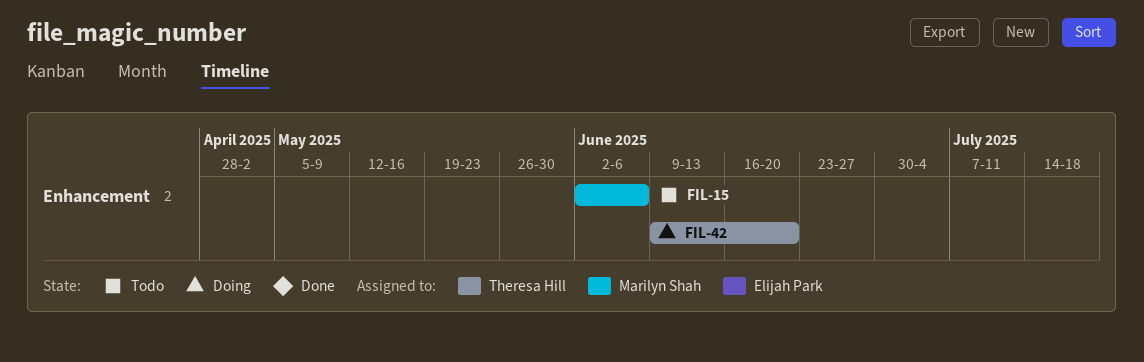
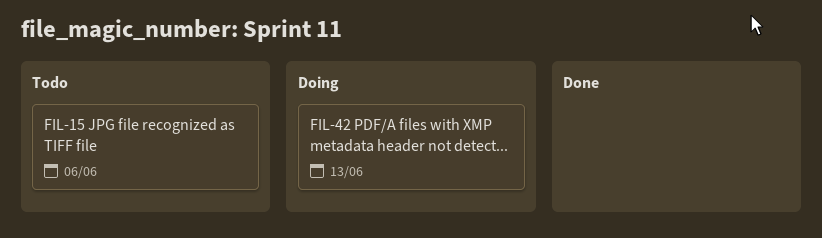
FIL-42, due: Jun 20 -> Jun 13

